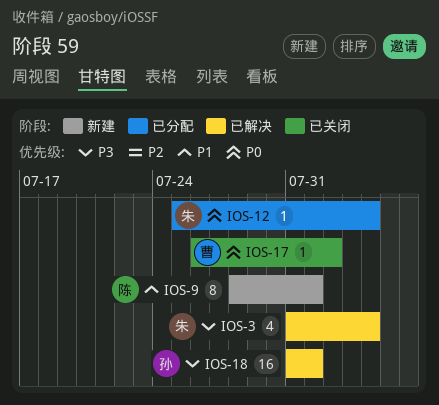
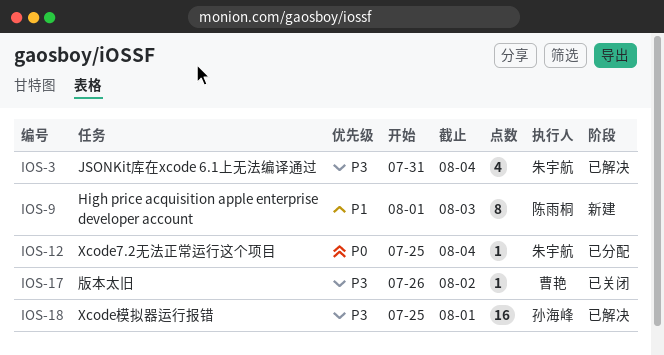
IOS-9, start: Jul 28 -> Aug 1
IOS-9, due: Aug 1 -> Aug 3
IOS-17, priority: P0 -> P3
IOS-18, start: Jul 31 -> Jul 25

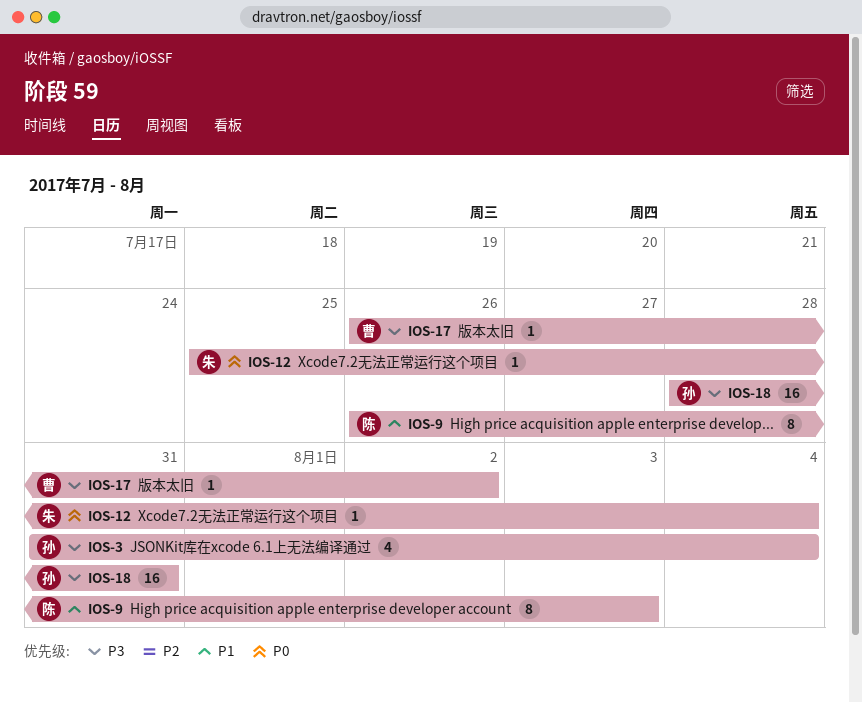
IOS-3, owner: 朱宇航 -> 孙海峰
IOS-9, start: Aug 1 -> Jul 26
IOS-18, start: Jul 25 -> Jul 28
IOS-18, due: Aug 1 -> Jul 31

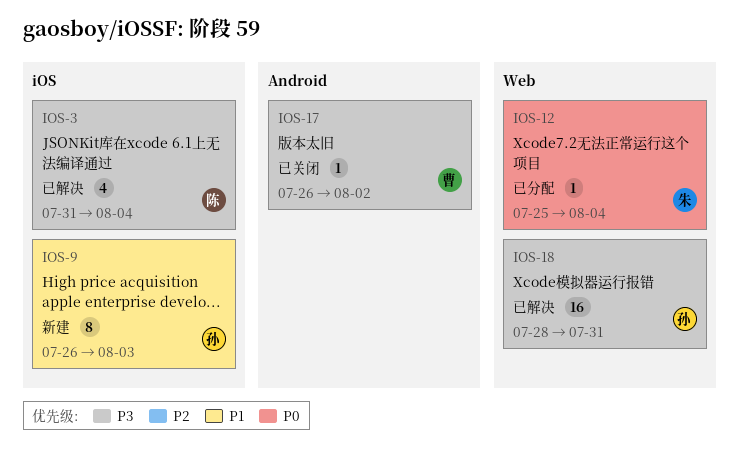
IOS-3, owner: 孙 -> 陈
IOS-9, owner: 陈 -> 孙

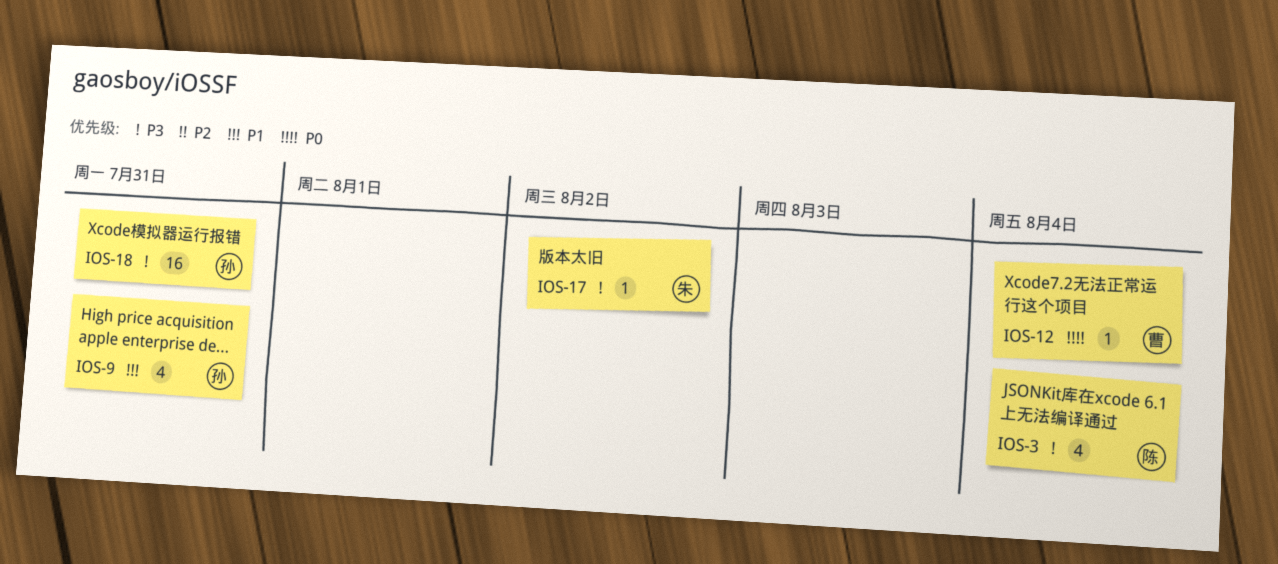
IOS-9, estimate: 8 -> 4
IOS-9, due: Aug 3 -> Jul 31
IOS-12, owner: 朱 -> 曹
IOS-17, owner: 曹 -> 朱

